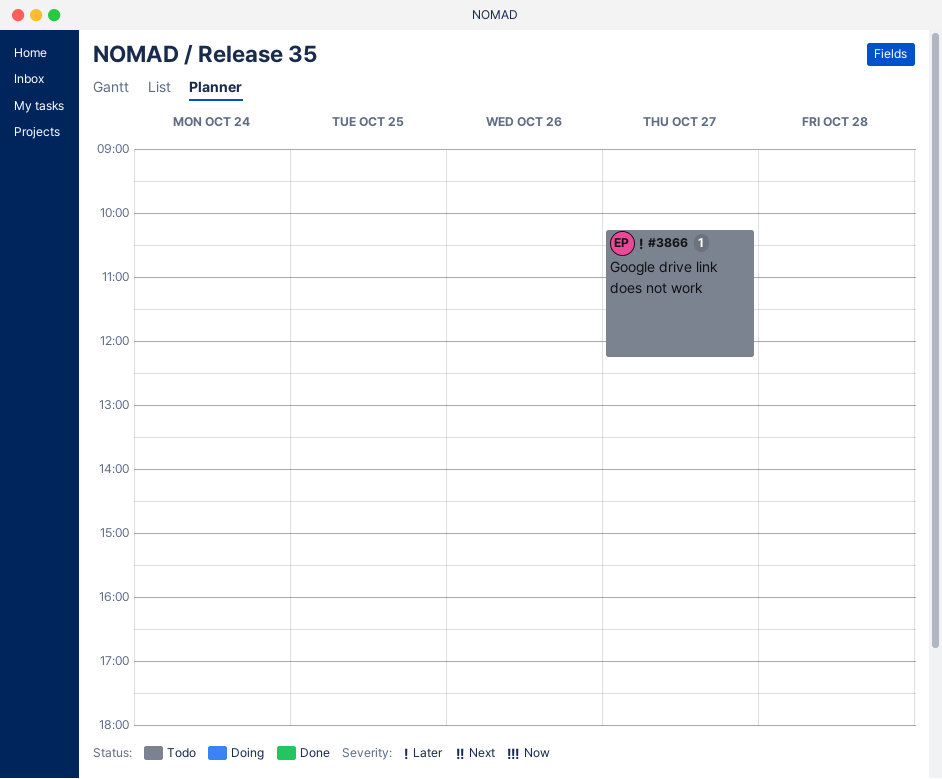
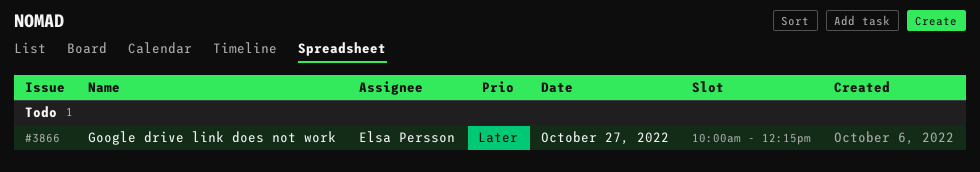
#3866, begins: 10:15 -> 10:00

